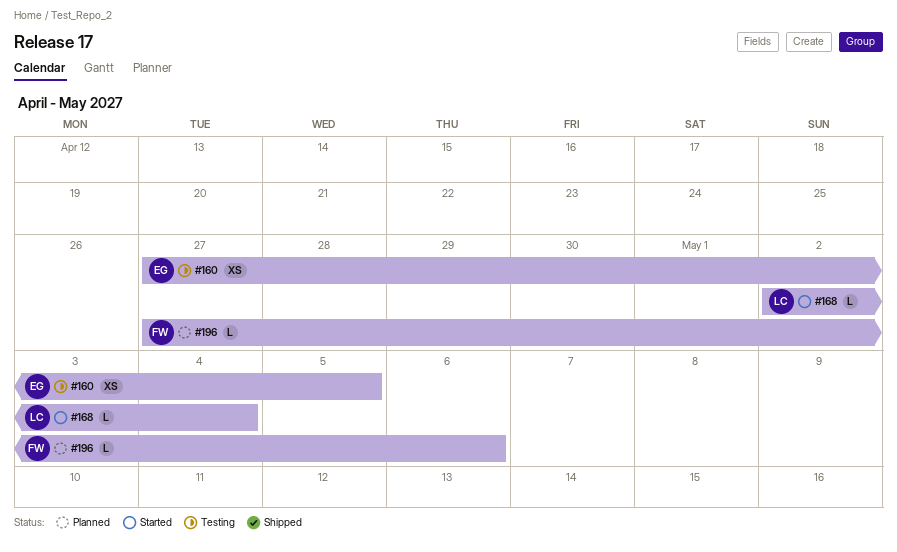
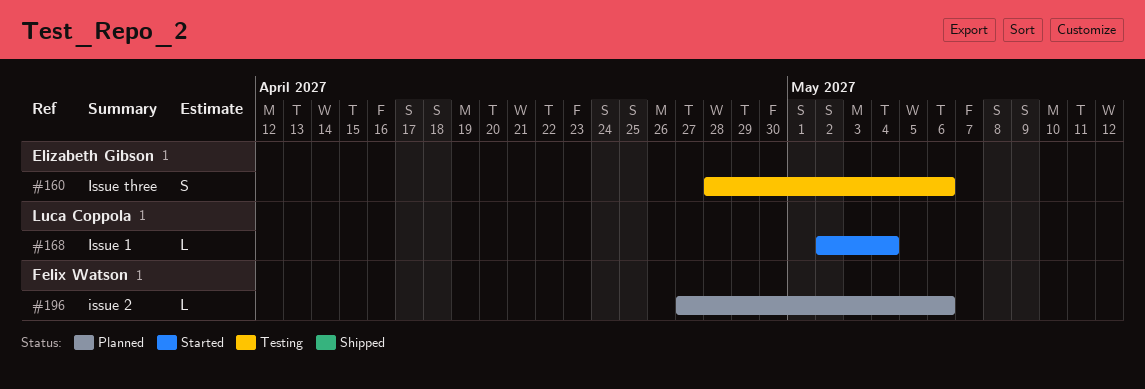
#160, estimate: XS -> S
#160, start: Apr 27 -> Apr 28
#160, due: May 5 -> May 6

